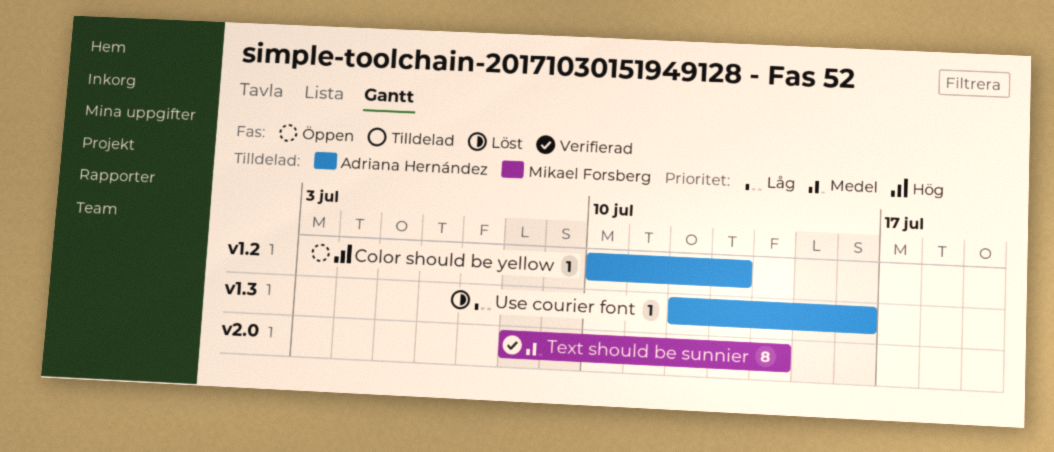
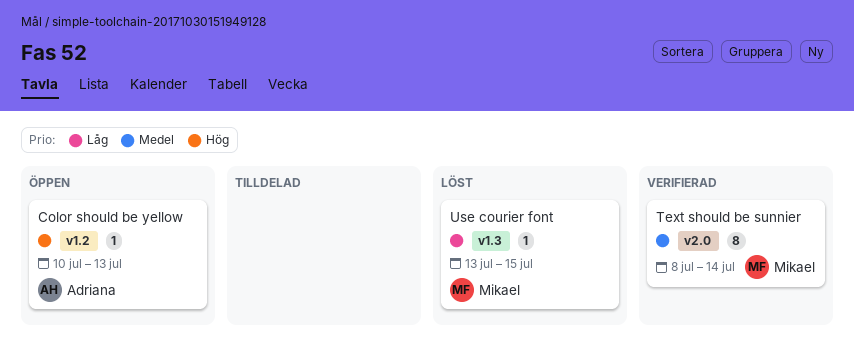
Use courier font, owner: Adriana Hernández -> Mikael Forsberg
Use courier font, start: Jul 12 -> Jul 13
Use courier font, due: Jul 16 -> Jul 15

